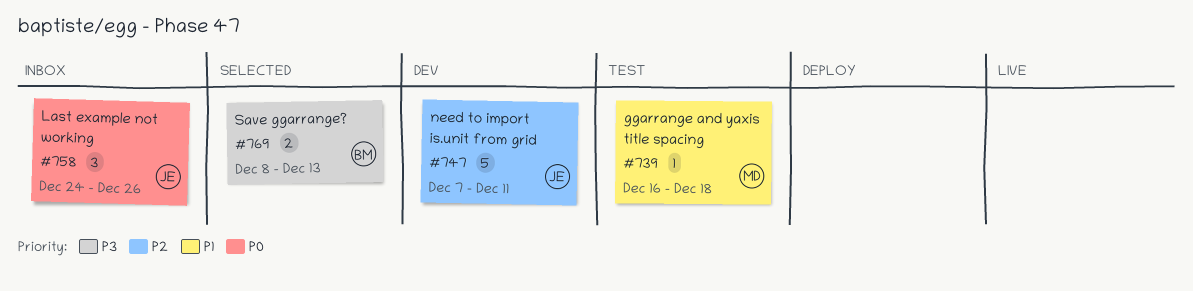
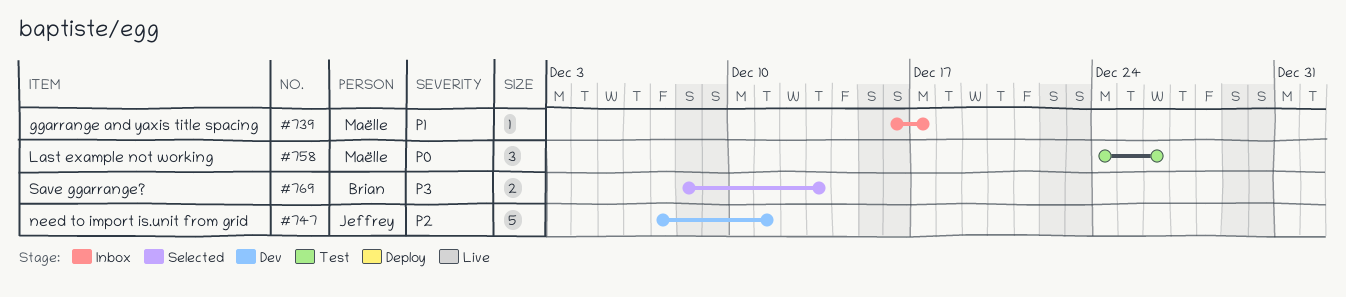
#739, status: Test -> Inbox
#739, due: Dec 18 -> Dec 17
#758, status: Inbox -> Test
#758, owner: Jeffrey -> Maëlle

